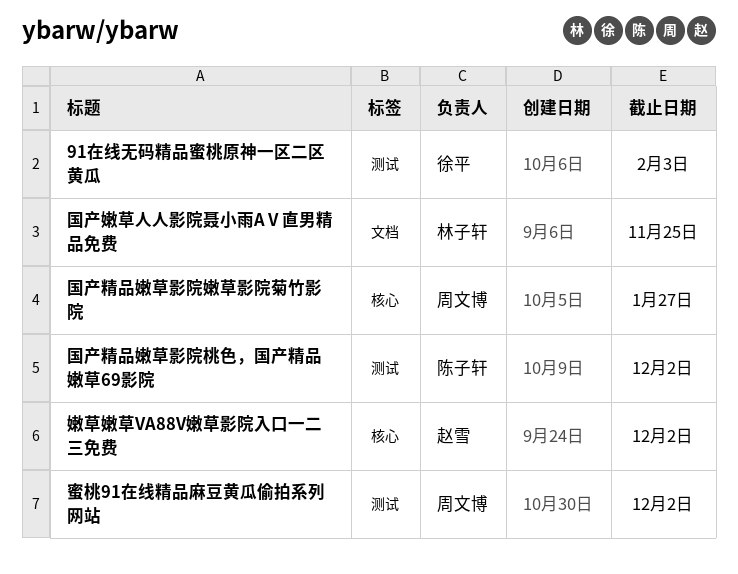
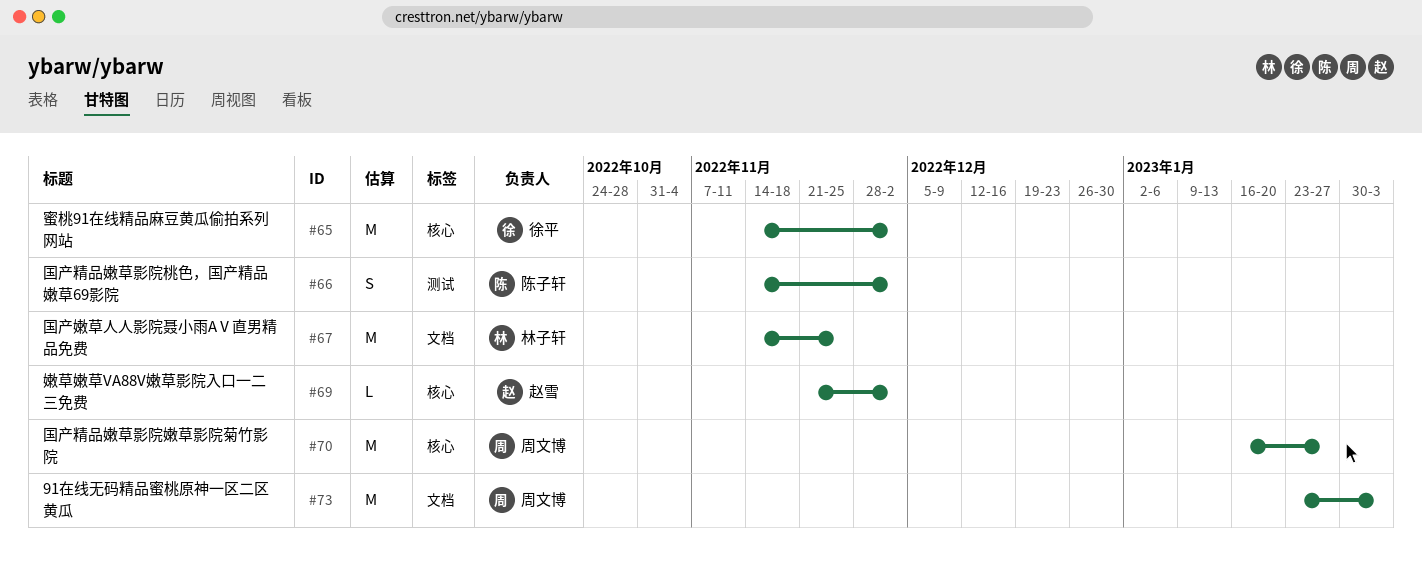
91在线无码精品蜜桃原神一区二区黄瓜, owner: 徐平 -> 周文博
91在线无码精品蜜桃原神一区二区黄瓜, label: 测试 -> 文档
蜜桃91在线精品麻豆黄瓜偷拍系列网站, owner: 周文博 -> 徐平
蜜桃91在线精品麻豆黄瓜偷拍系列网站, label: 测试 -> 核心

